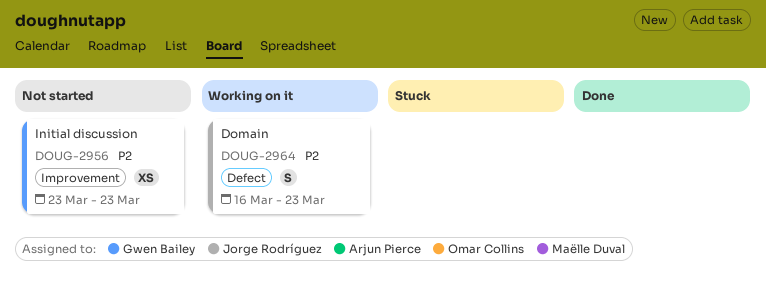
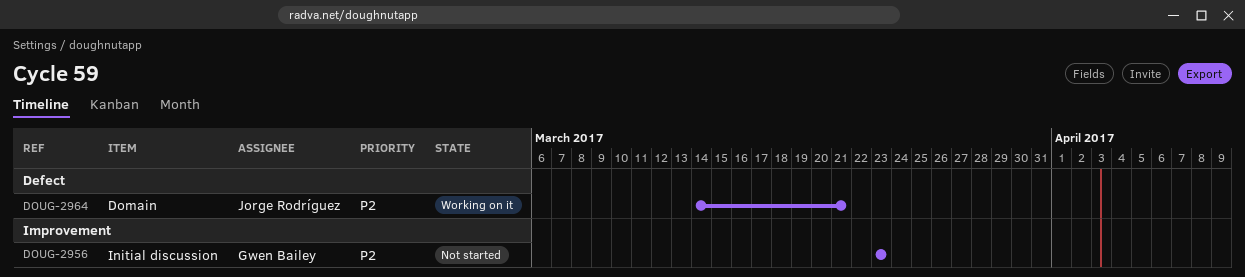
DOUG-2964, start: Mar 16 -> Mar 14
DOUG-2964, due: Mar 23 -> Mar 21

